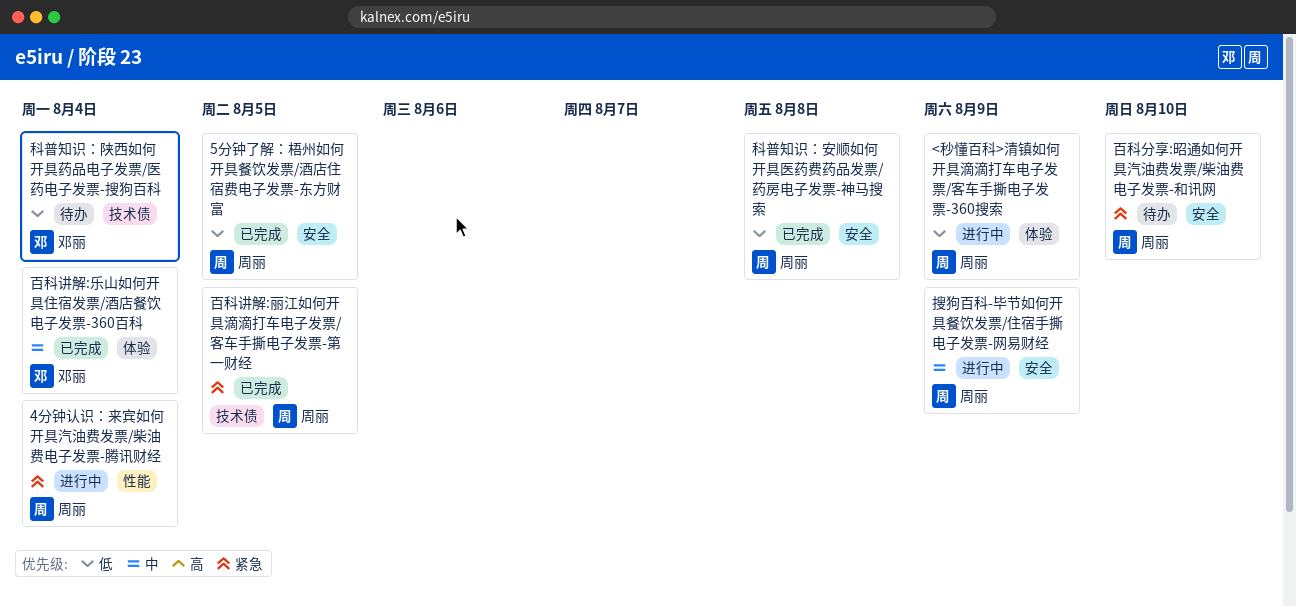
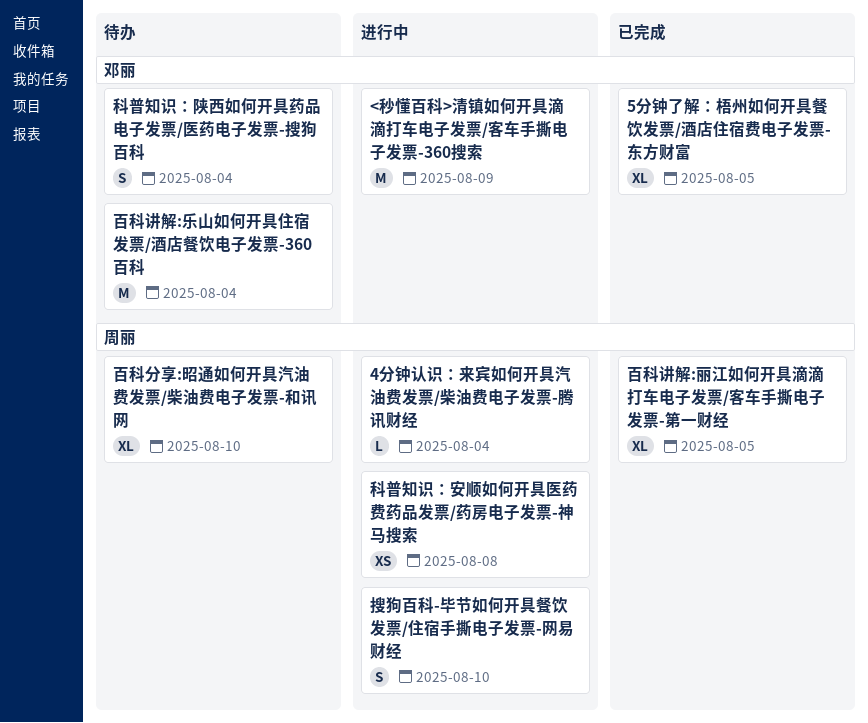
5分钟了解：梧州如何开具餐饮发票/酒店住宿费电子发票-东方财富, owner: 周丽 -> 邓丽
<秒懂百科>清镇如何开具滴滴打车电子发票/客车手撕电子发票-360搜索, owner: 周丽 -> 邓丽
搜狗百科-毕节如何开具餐饮发票/住宿手撕电子发票-网易财经, due: Aug 9 -> Aug 10
百科讲解:乐山如何开具住宿发票/酒店餐饮电子发票-360百科, status: 已完成 -> 待办
科普知识：安顺如何开具医药费药品发票/药房电子发票-神马搜索, status: 已完成 -> 进行中

